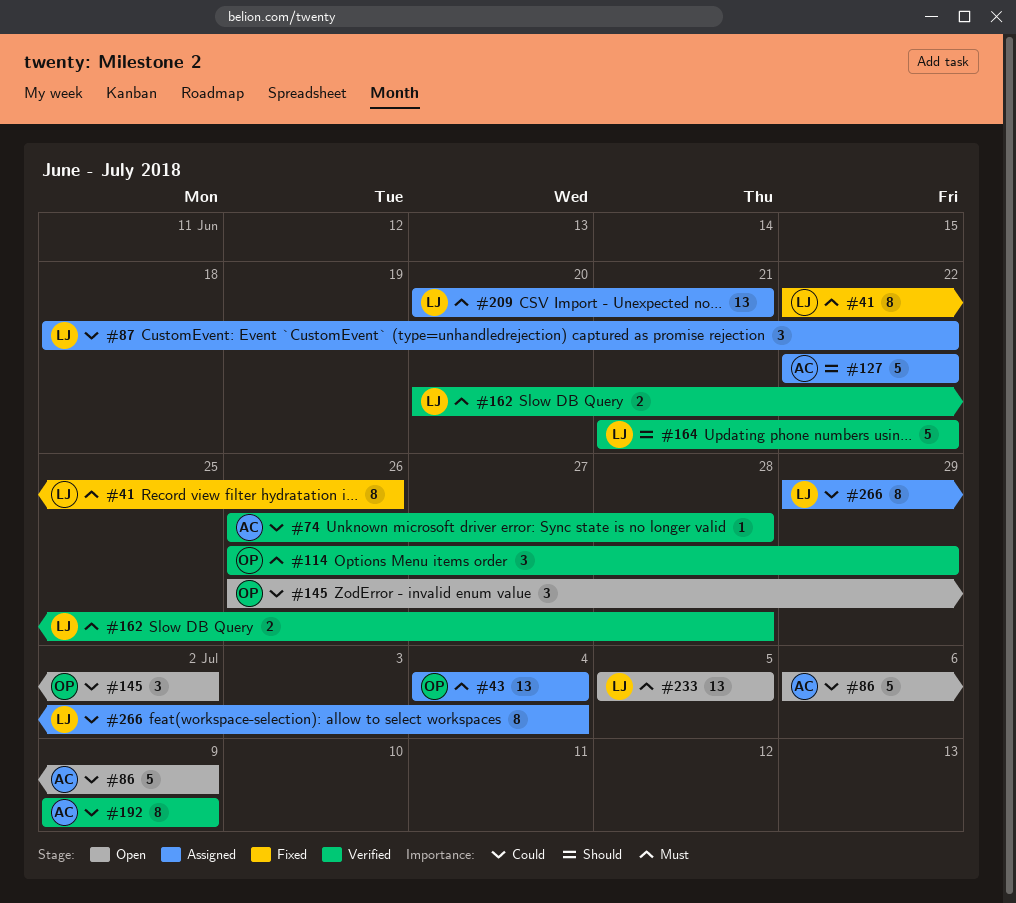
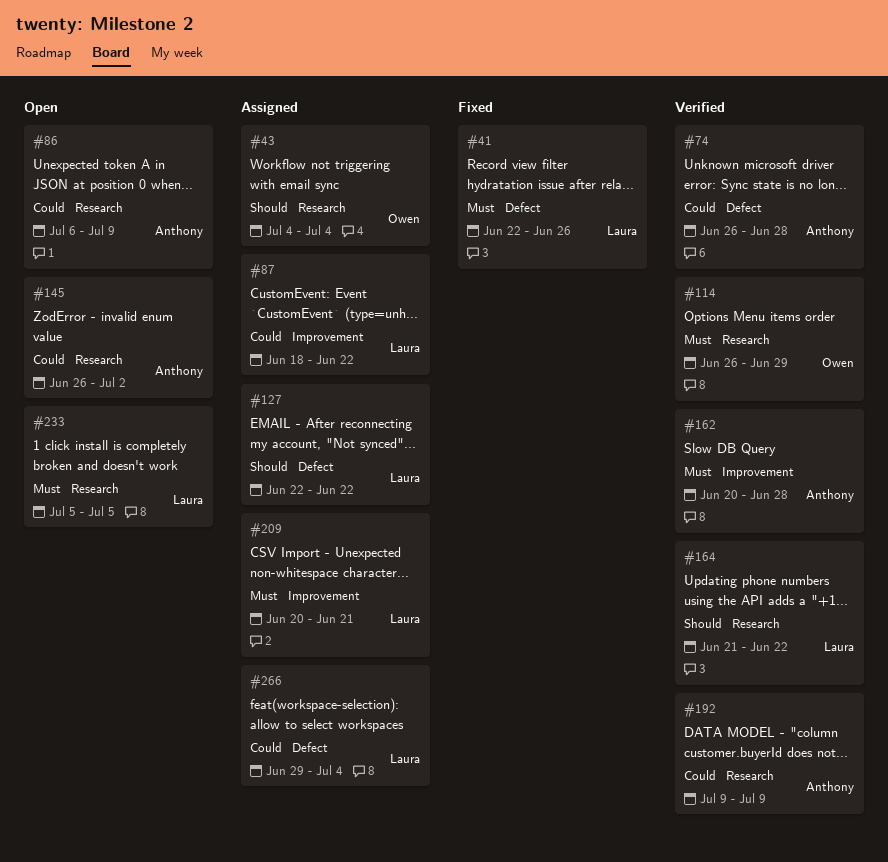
#43, priority: Must -> Should
#127, owner: Anthony -> Laura
#145, owner: Owen -> Anthony
#162, owner: Laura -> Anthony

